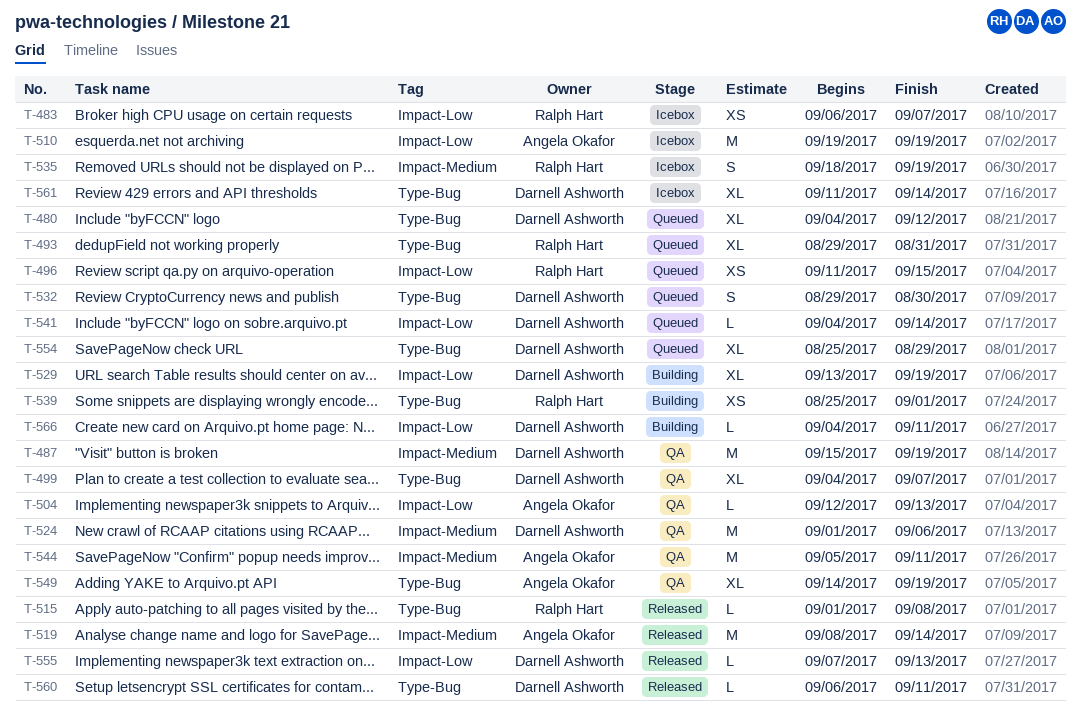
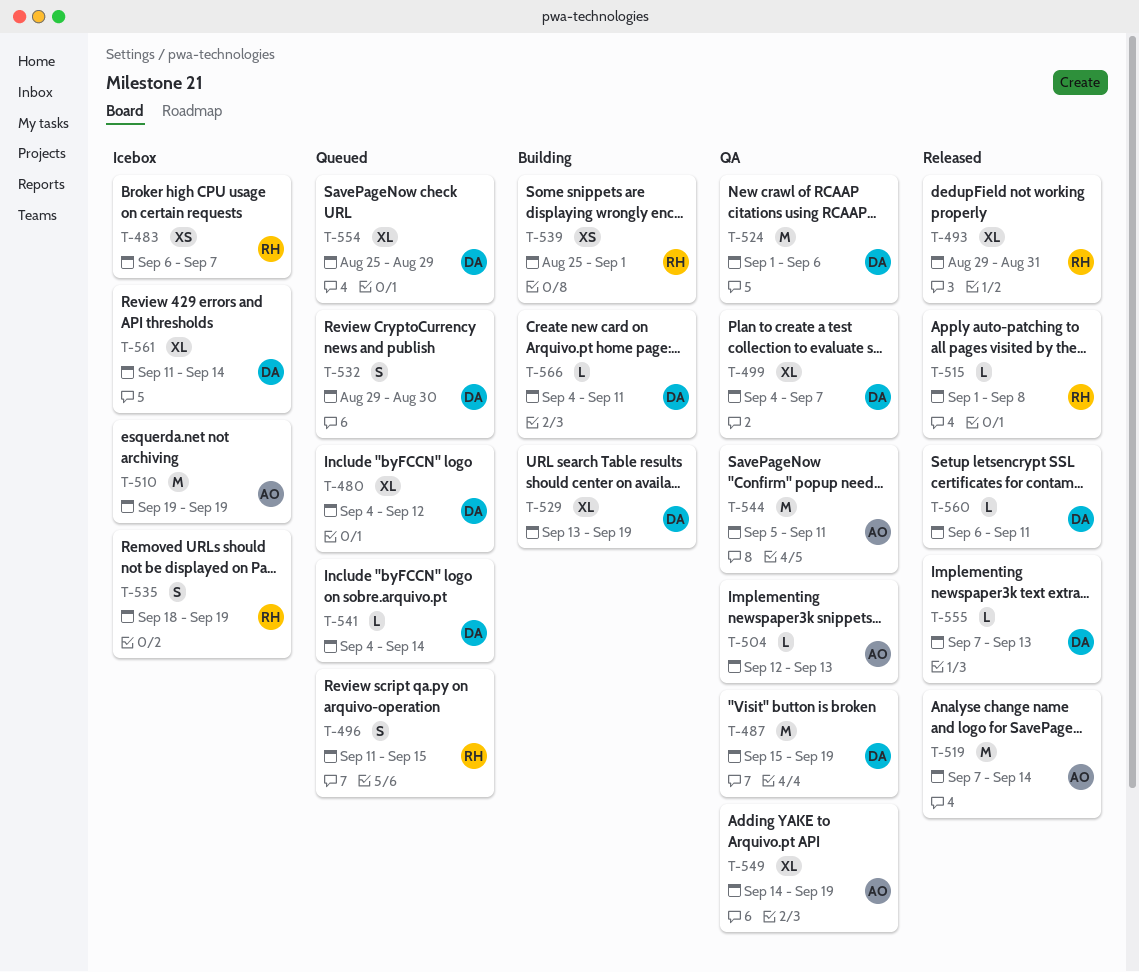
T-493, status: Queued -> Released
T-496, estimate: XS -> S
T-519, start: Sep 8 -> Sep 7

